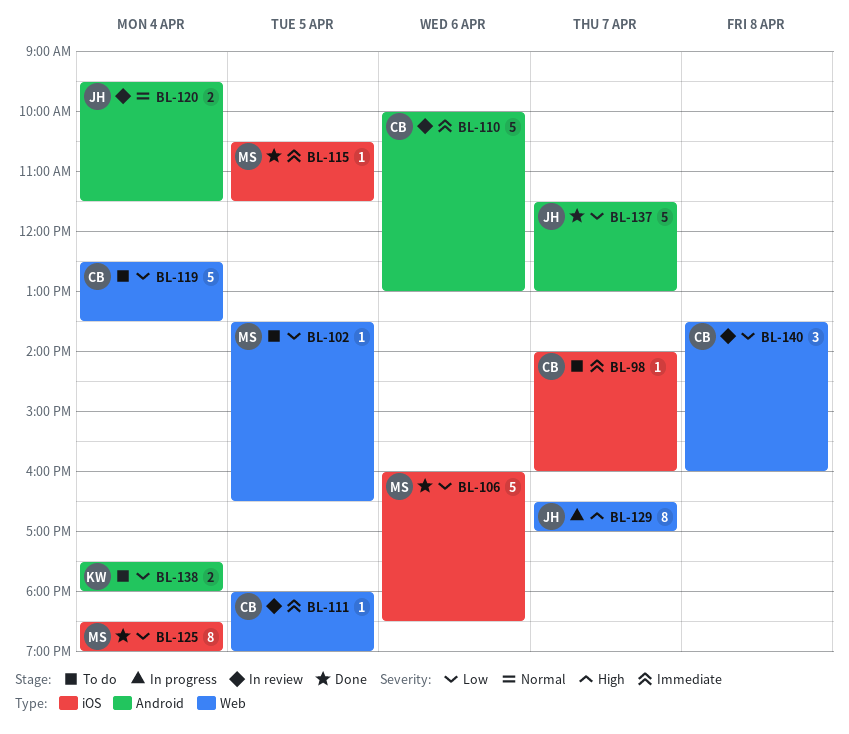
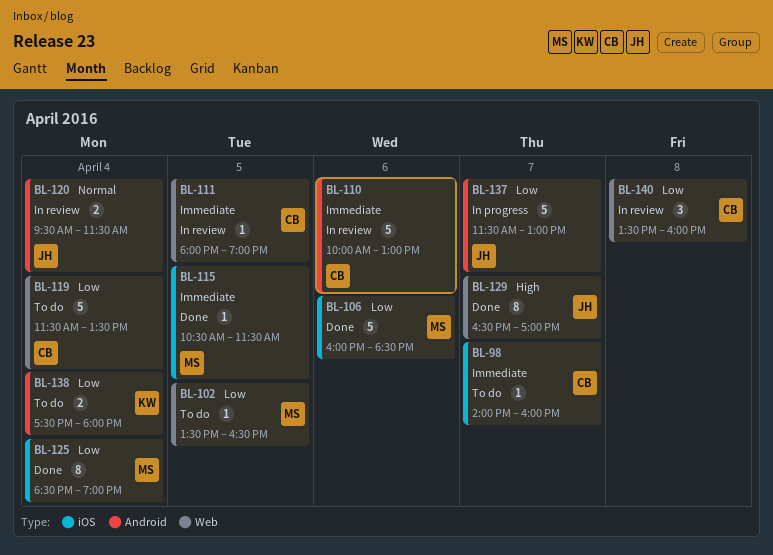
BL-119, begins: 12:30 -> 11:30
BL-129, status: In progress -> Done
BL-137, status: Done -> In progress

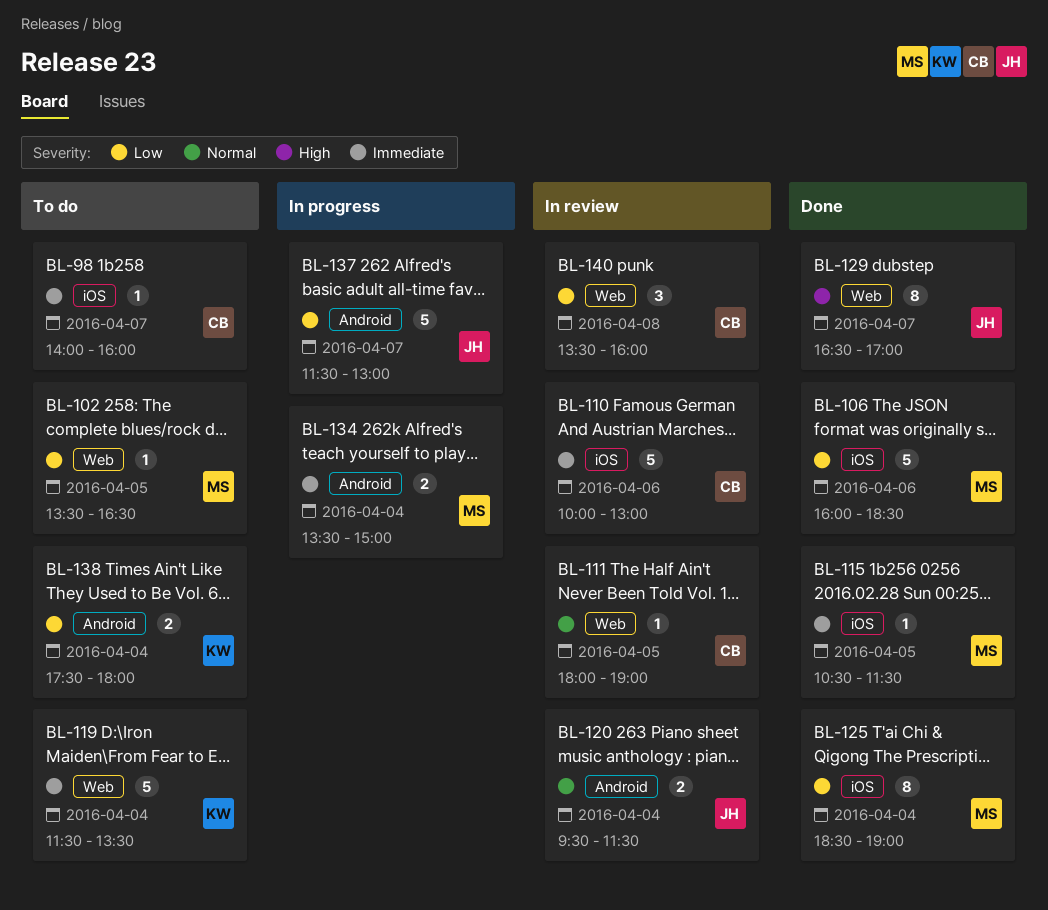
BL-110, label: Android -> iOS
BL-111, priority: Immediate -> Normal
BL-119, owner: CB -> KW
BL-119, priority: Low -> Immediate
BL-134: none -> present

